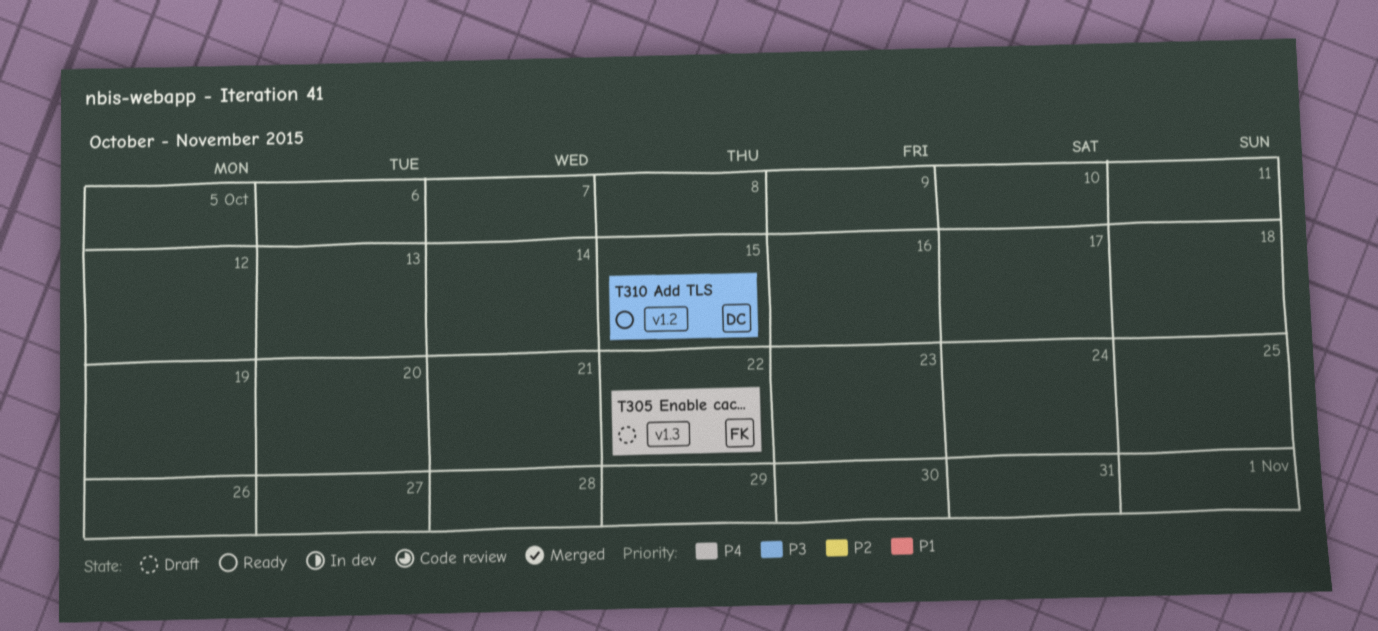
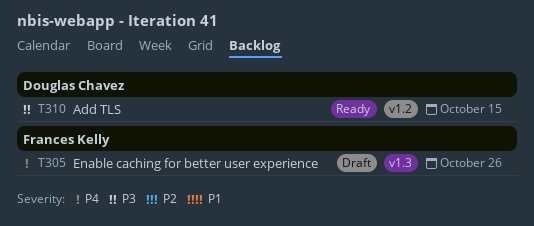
T305, due: Oct 22 -> Oct 26

